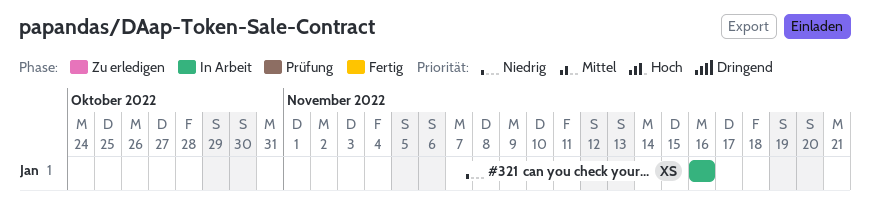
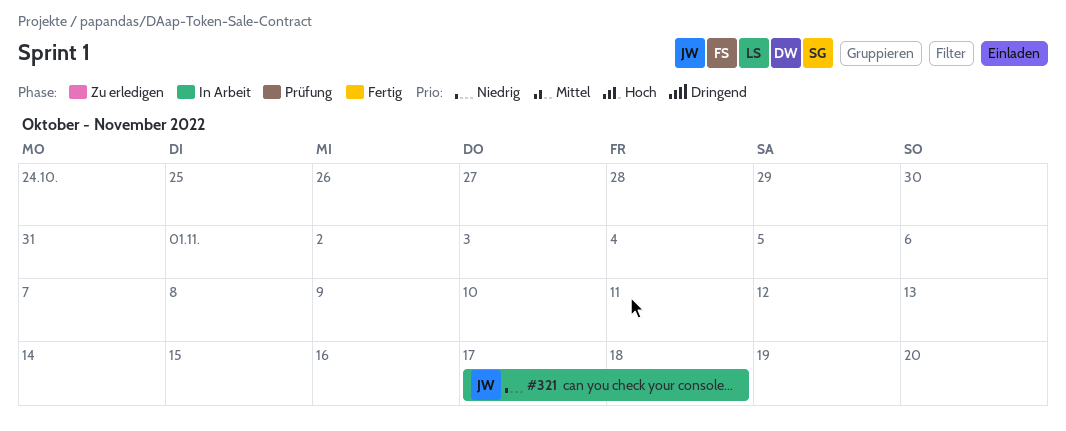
#321, start: Nov 16 -> Nov 17
#321, due: Nov 16 -> Nov 18

